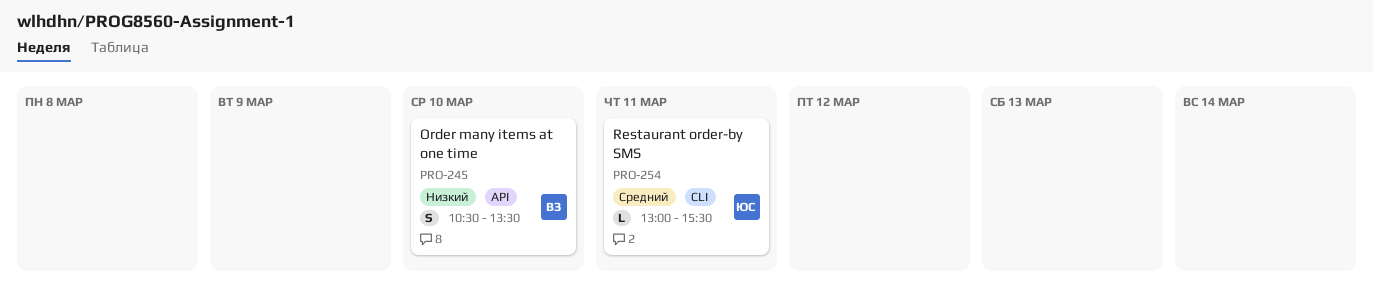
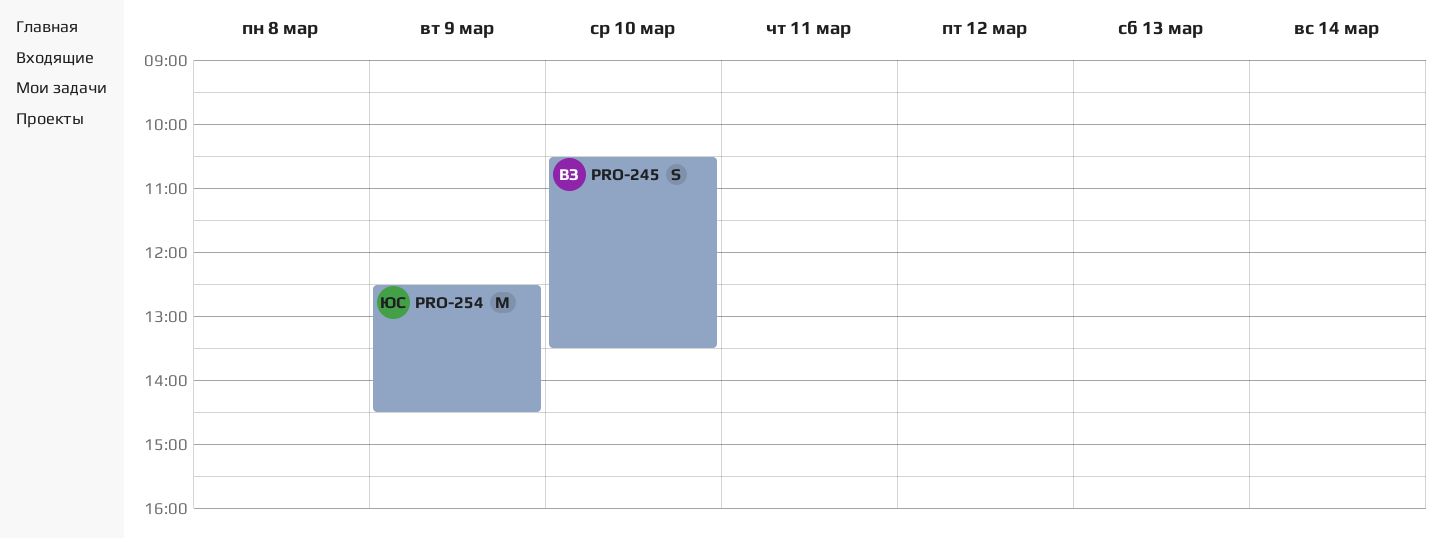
PRO-254, estimate: L -> M
PRO-254, day: Mar 11 -> Mar 9
PRO-254, begins: 13:00 -> 12:30
PRO-254, ends: 15:30 -> 14:30

